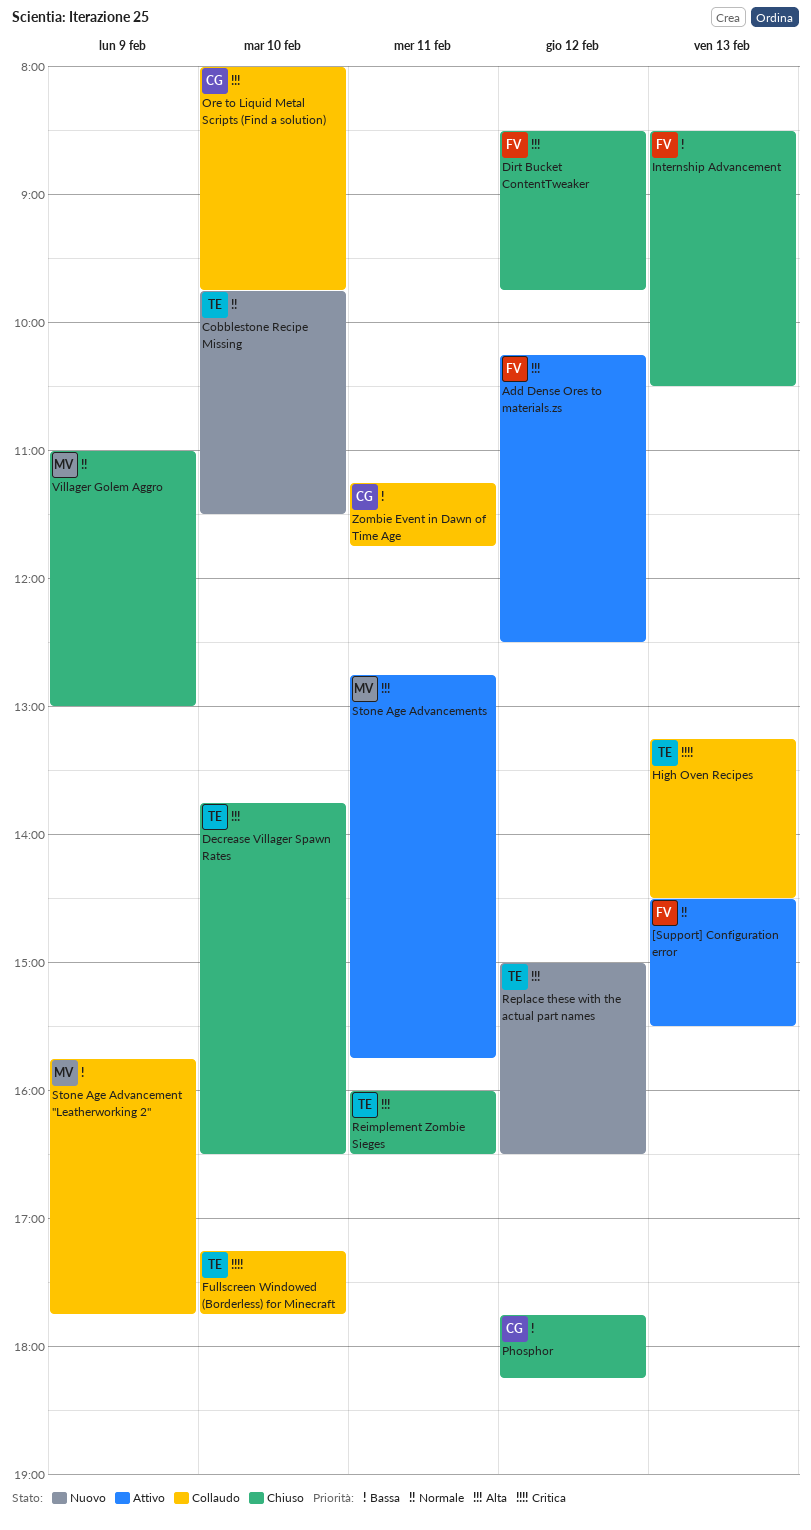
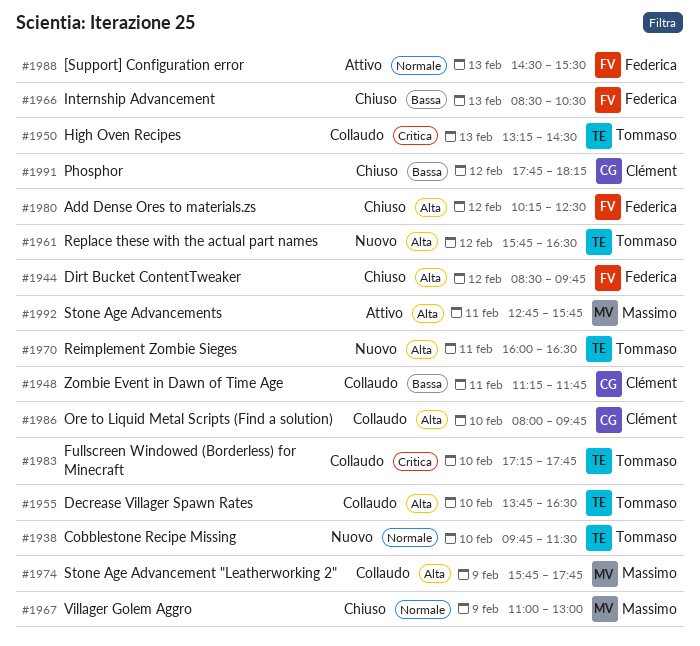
Add Dense Ores to materials.zs, status: Attivo -> Chiuso
Decrease Villager Spawn Rates, status: Chiuso -> Collaudo
Reimplement Zombie Sieges, status: Chiuso -> Nuovo
Replace these with the actual part names, begins: 15:00 -> 15:45
Stone Age Advancement "Leatherworking 2", priority: Bassa -> Alta

